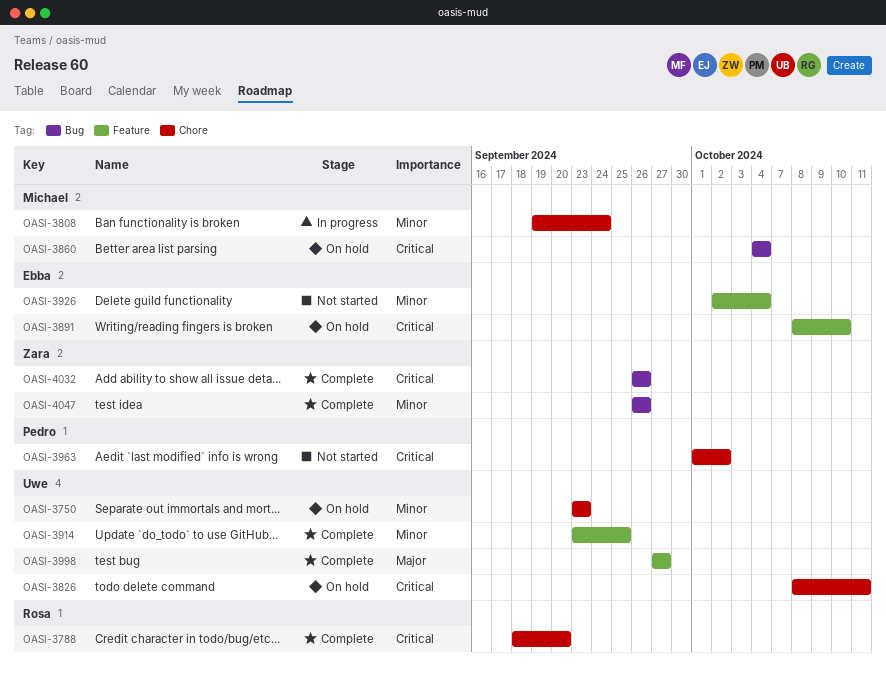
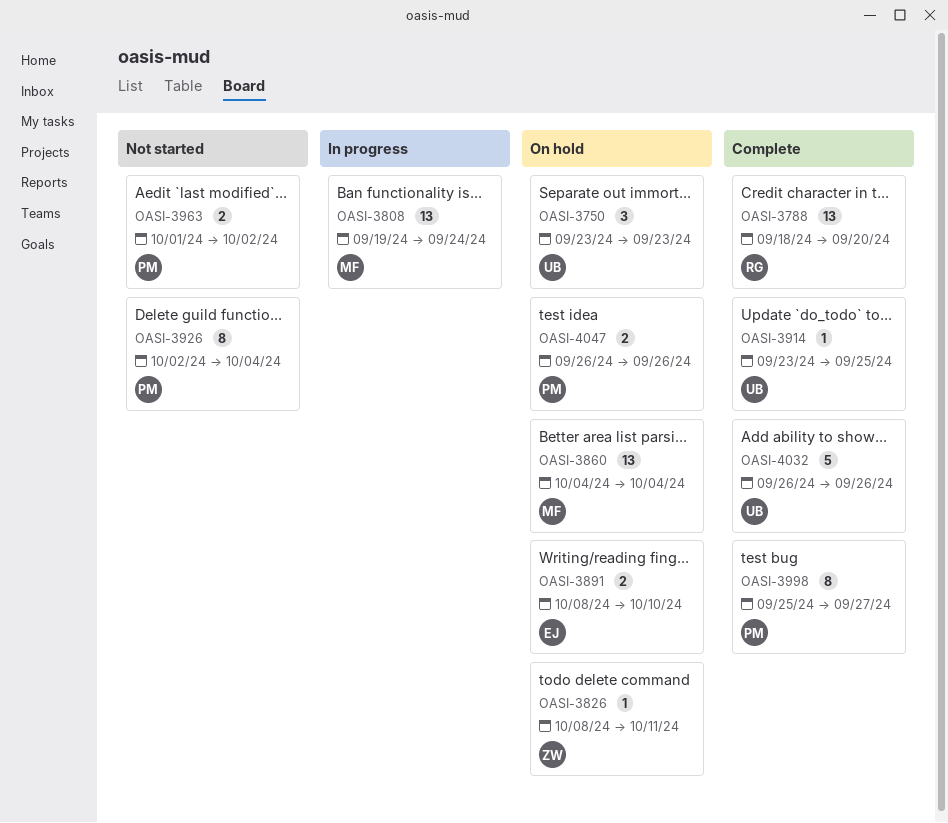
OASI-3826, owner: Uwe -> Zara
OASI-3926, owner: Ebba -> Pedro
OASI-3998, owner: Uwe -> Pedro
OASI-3998, start: Sep 27 -> Sep 25
OASI-4032, owner: Zara -> Uwe
OASI-4047, status: Complete -> On hold
OASI-4047, owner: Zara -> Pedro

